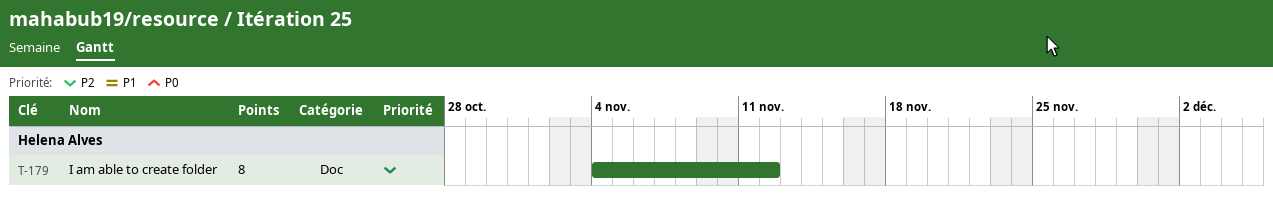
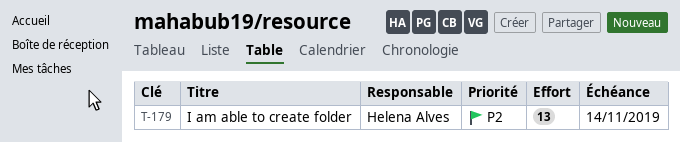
T-179, estimate: 8 -> 13
T-179, due: Nov 12 -> Nov 14

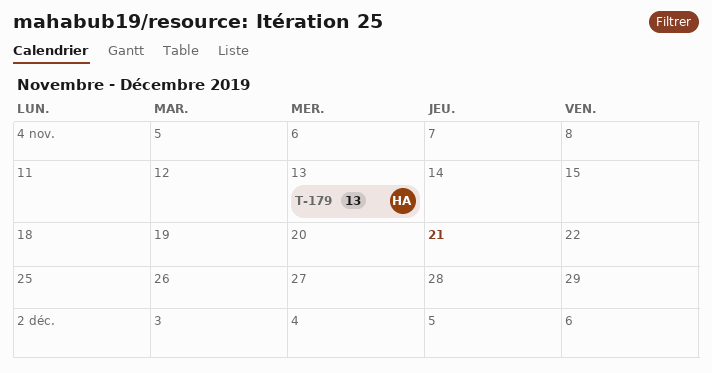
T-179, due: Nov 14 -> Nov 13

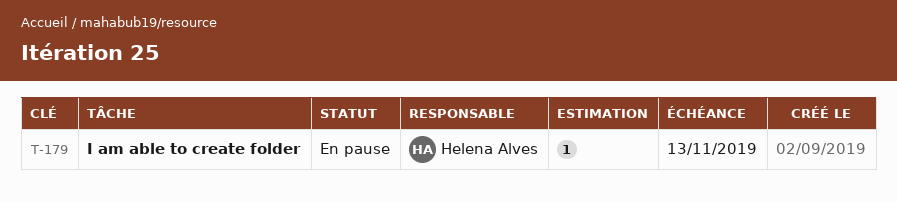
T-179, estimate: 13 -> 1

